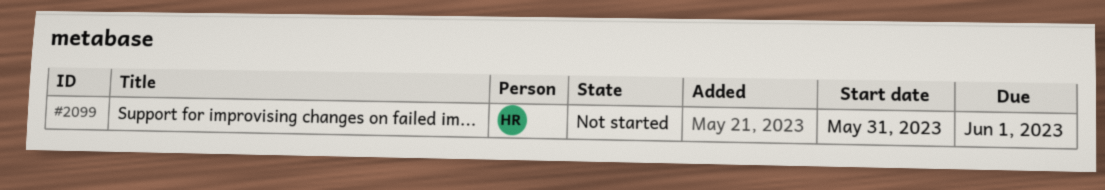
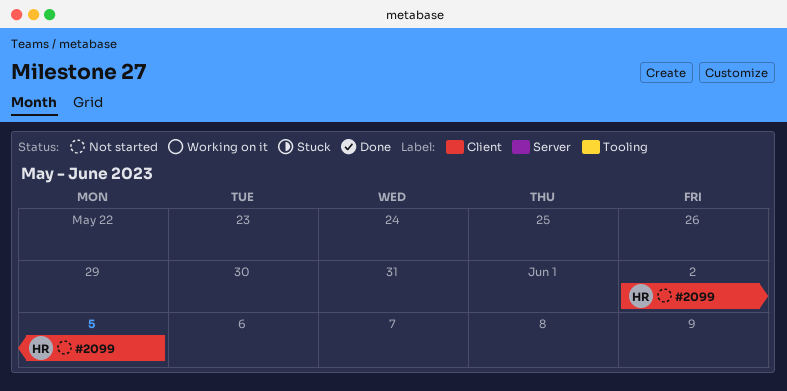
#2099, start: May 31 -> Jun 2
#2099, due: Jun 1 -> Jun 5

